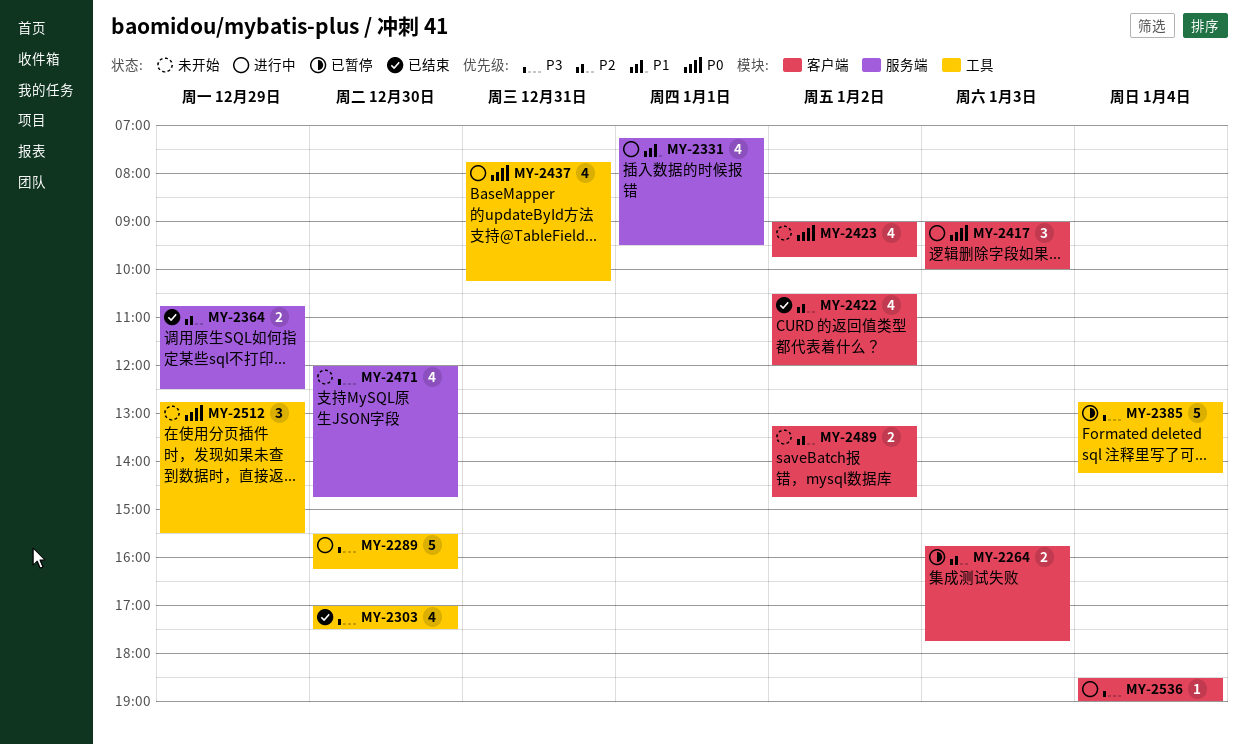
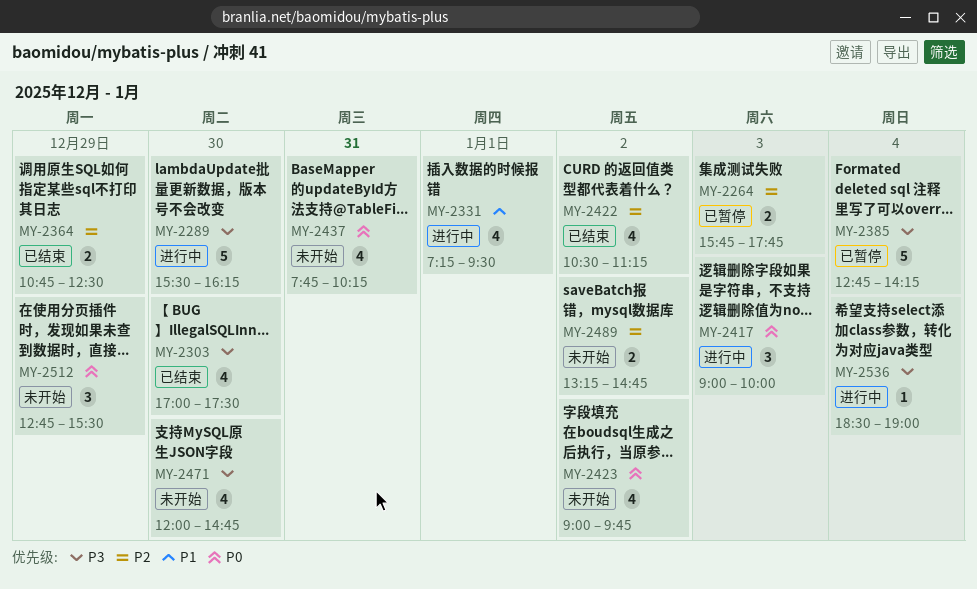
MY-2422, ends: 12:00 -> 11:15
MY-2437, status: 进行中 -> 未开始

